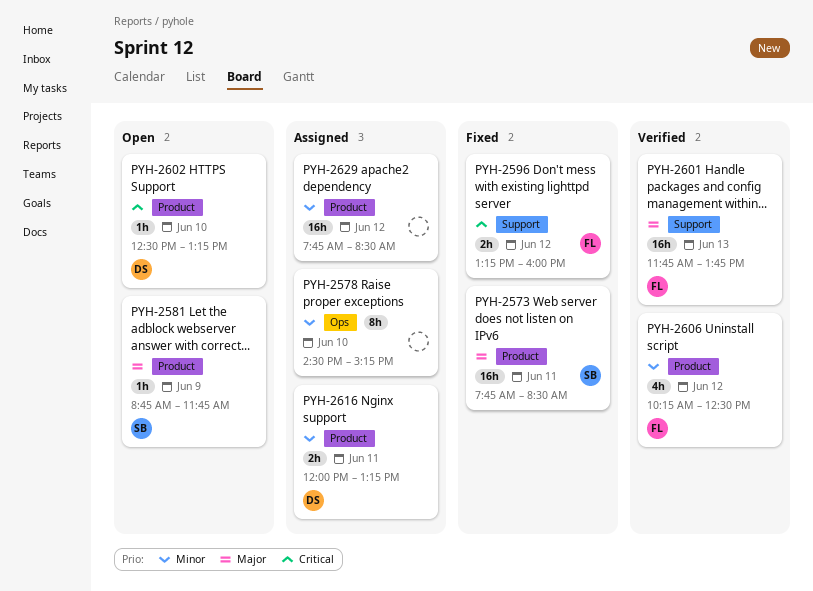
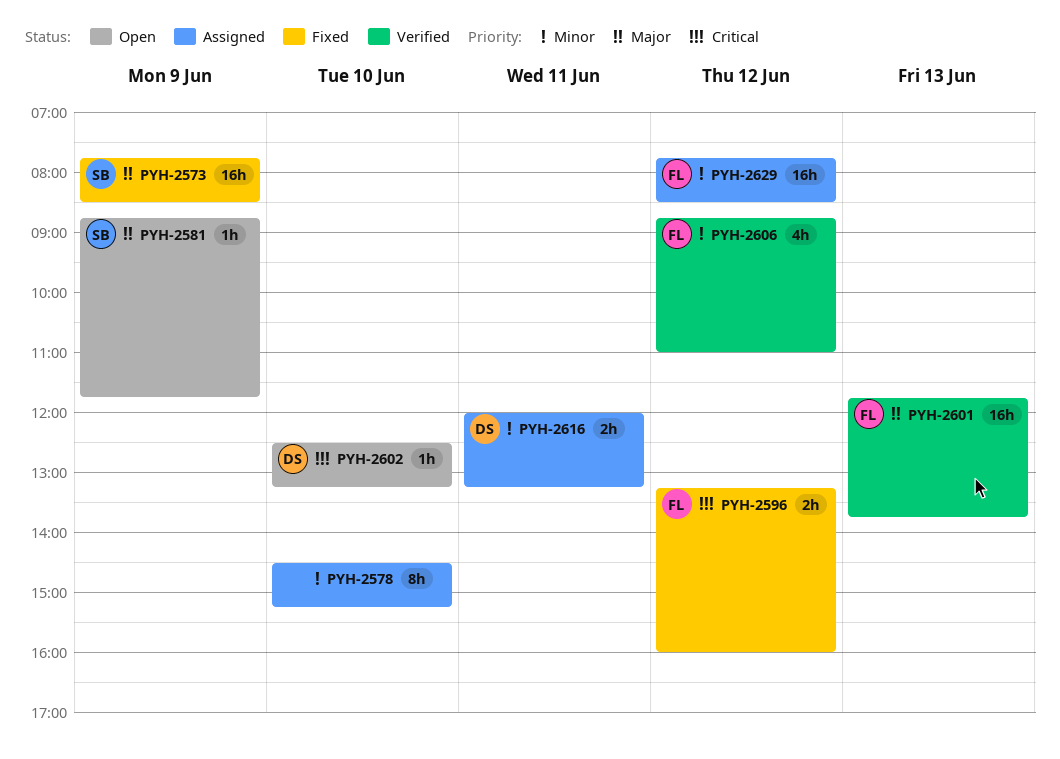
PYH-2573, day: Jun 11 -> Jun 9
PYH-2606, begins: 10:15 -> 08:45
PYH-2606, ends: 12:30 -> 11:00
PYH-2629, owner: none -> FL

